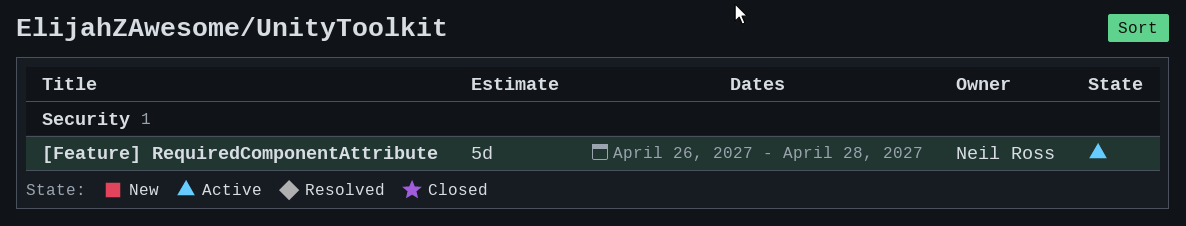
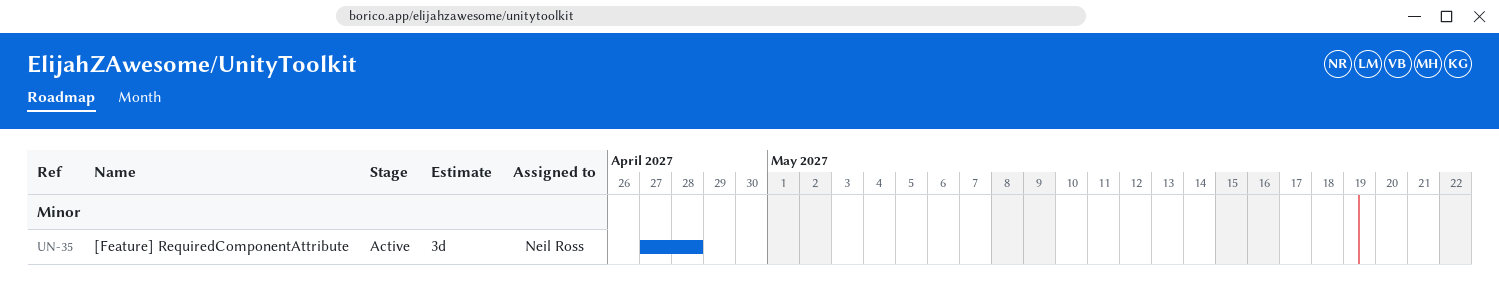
[Feature] RequiredComponentAttribute, estimate: 5d -> 3d
[Feature] RequiredComponentAttribute, start: Apr 26 -> Apr 27

